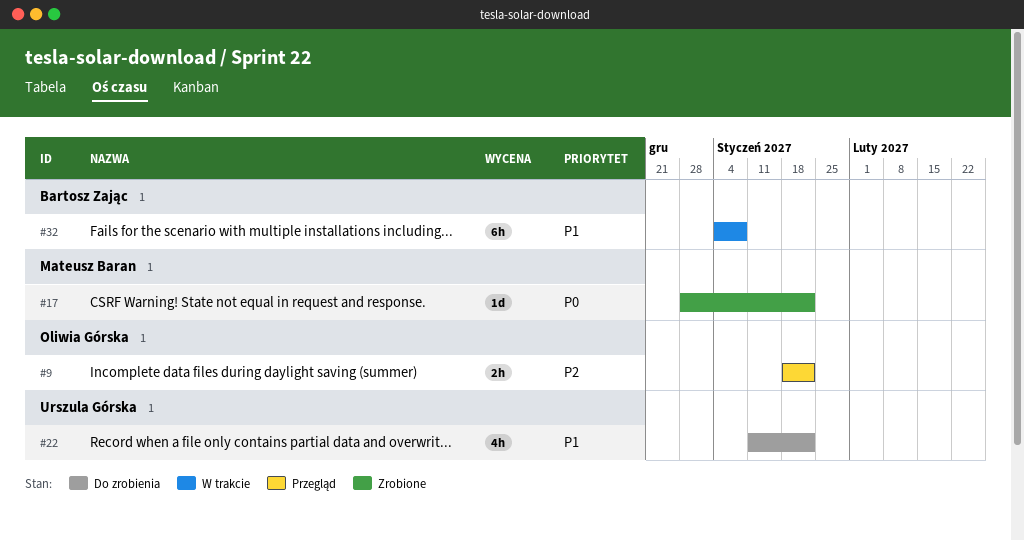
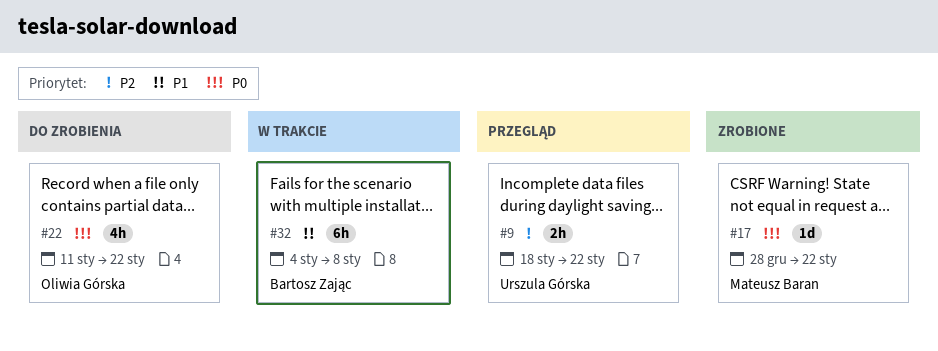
#9, owner: Oliwia Górska -> Urszula Górska
#22, owner: Urszula Górska -> Oliwia Górska
#22, priority: P1 -> P0

